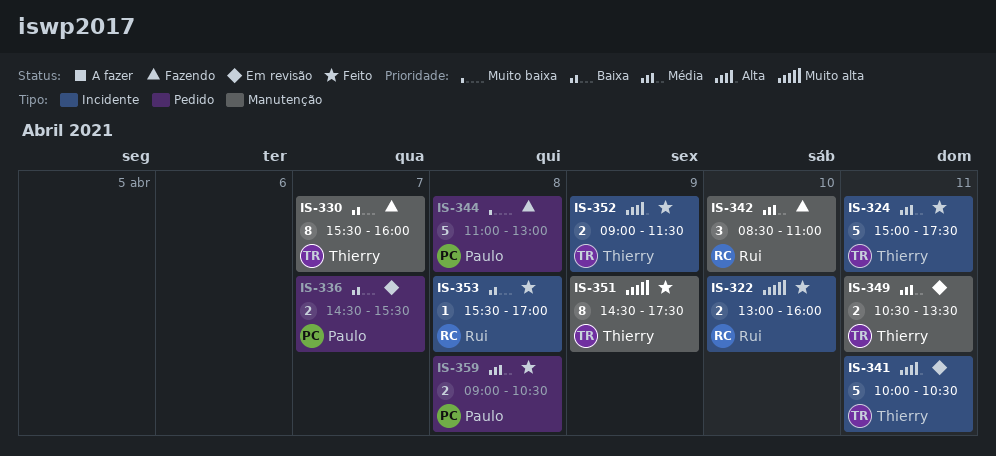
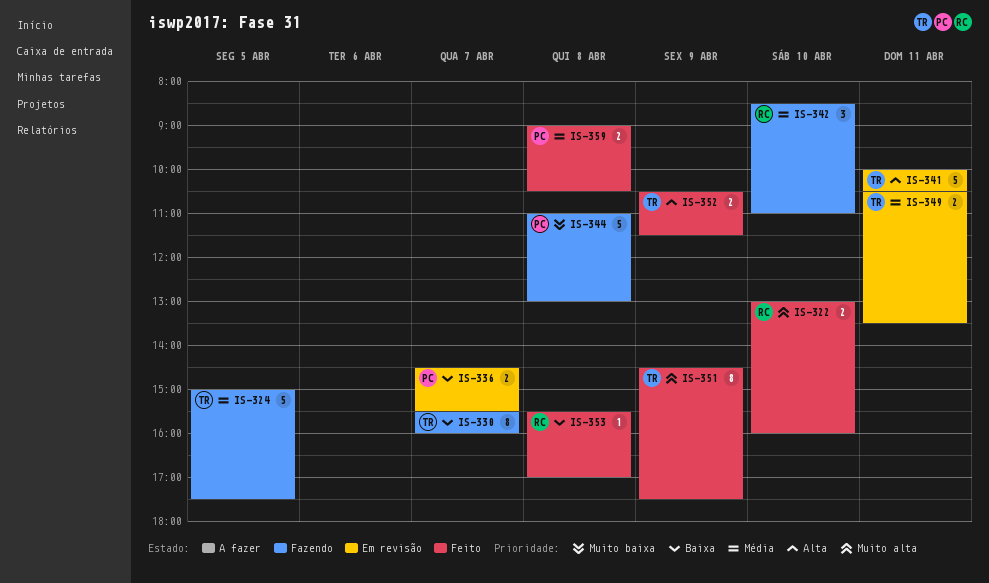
IS-324, status: Feito -> Fazendo
IS-324, day: Apr 11 -> Apr 5
IS-352, begins: 09:00 -> 10:30

